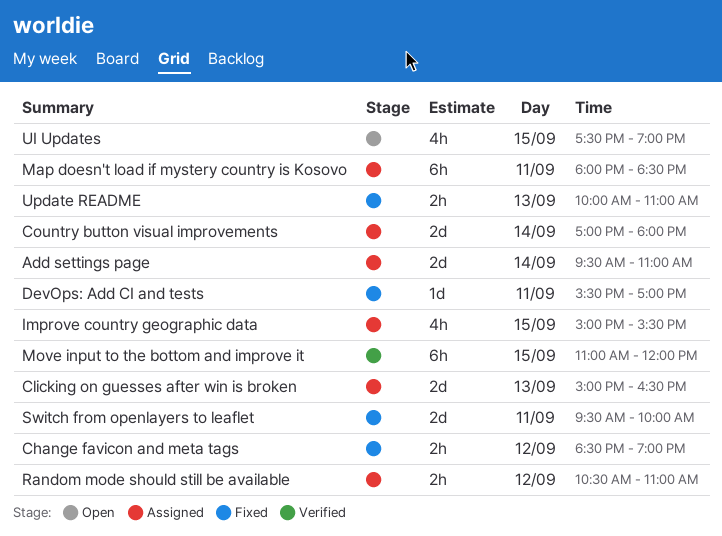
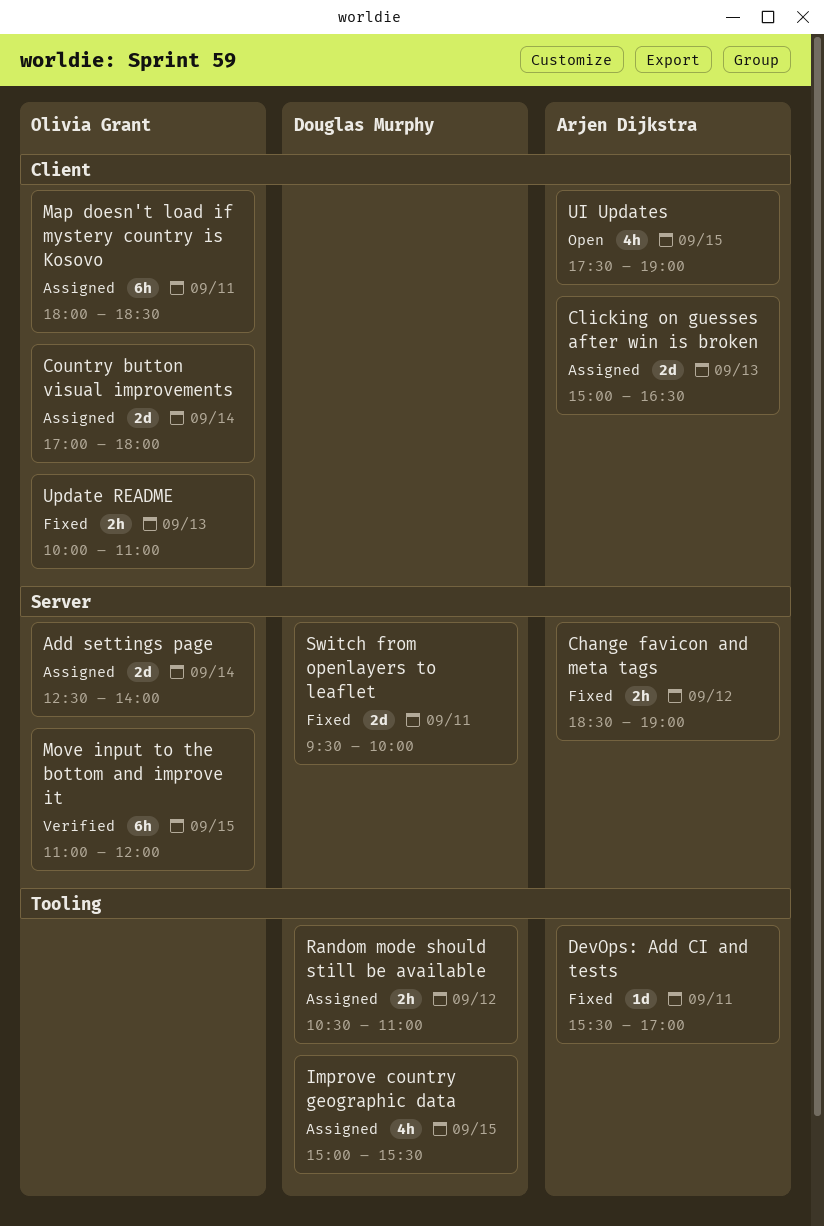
Add settings page, begins: 09:30 -> 12:30
Add settings page, ends: 11:00 -> 14:00

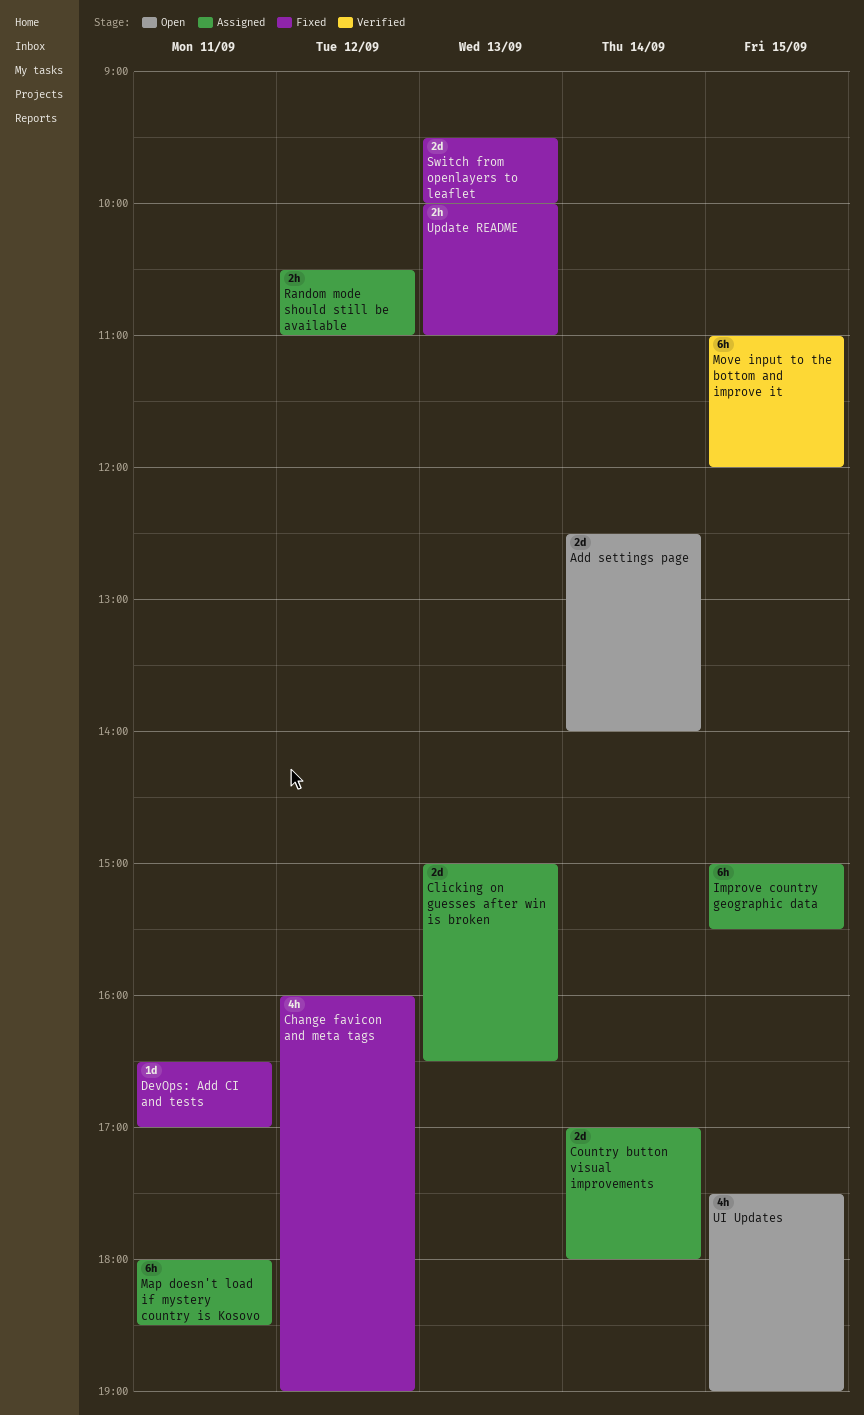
Add settings page, status: Assigned -> Open
Change favicon and meta tags, estimate: 2h -> 4h
Change favicon and meta tags, begins: 18:30 -> 16:00
DevOps: Add CI and tests, begins: 15:30 -> 16:30
Improve country geographic data, estimate: 4h -> 6h
Switch from openlayers to leaflet, day: Sep 11 -> Sep 13

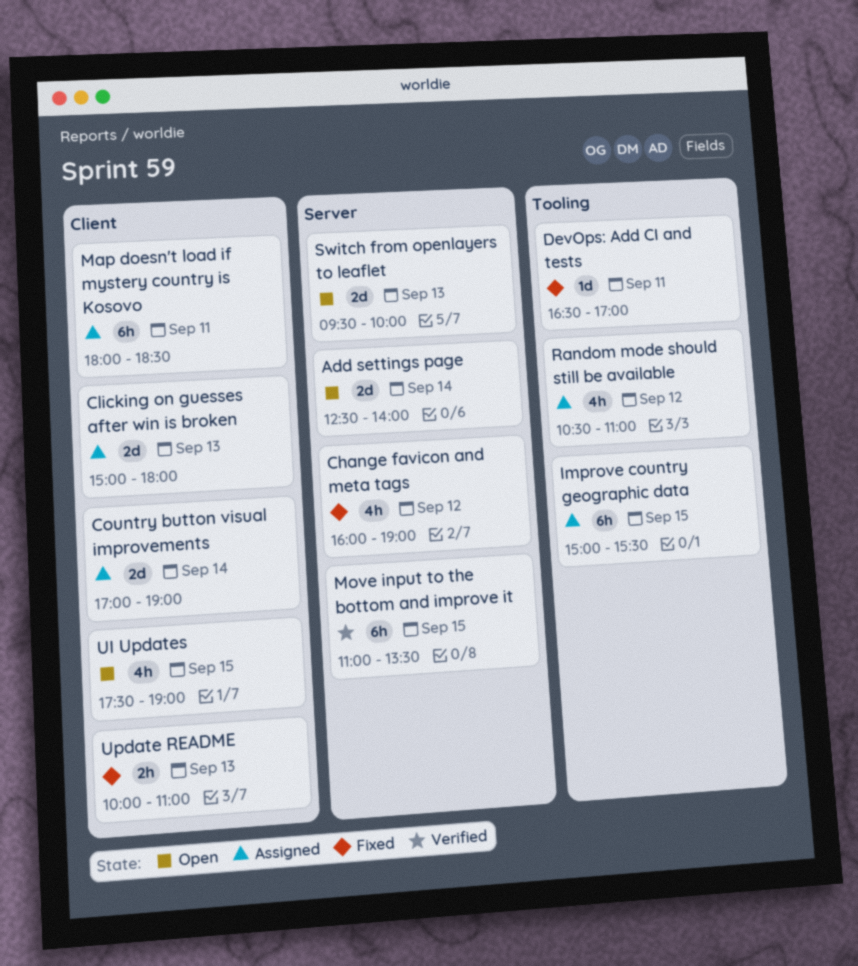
Clicking on guesses after win is broken, ends: 16:30 -> 18:00
Country button visual improvements, ends: 18:00 -> 19:00
Move input to the bottom and improve it, ends: 12:00 -> 13:30
Random mode should still be available, estimate: 2h -> 4h
Switch from openlayers to leaflet, status: Fixed -> Open

